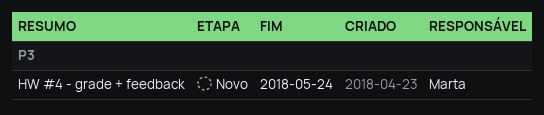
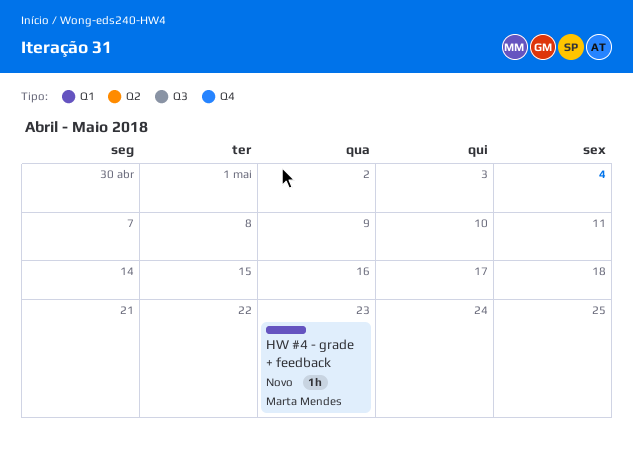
HW #4 - grade + feedback, due: May 24 -> May 23

